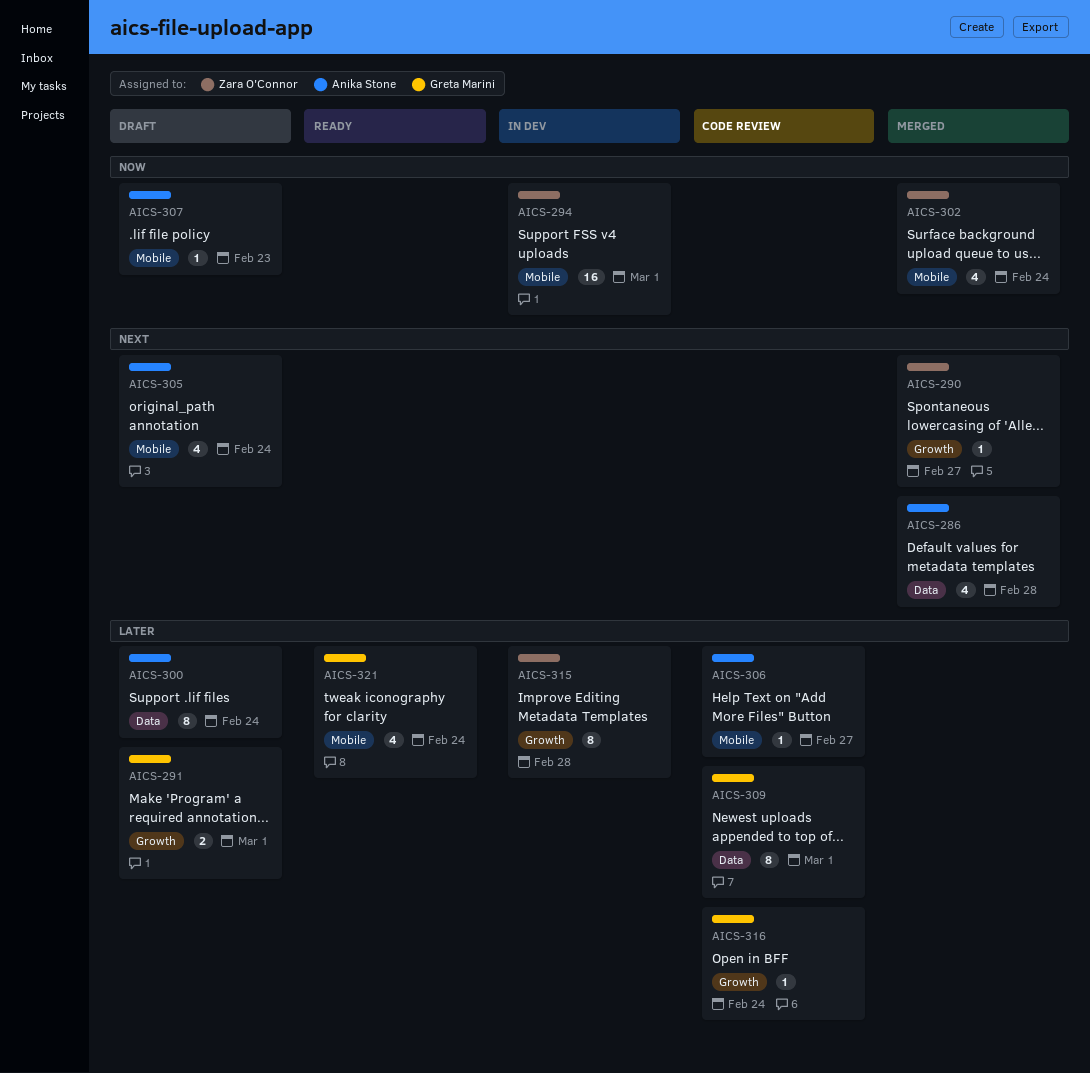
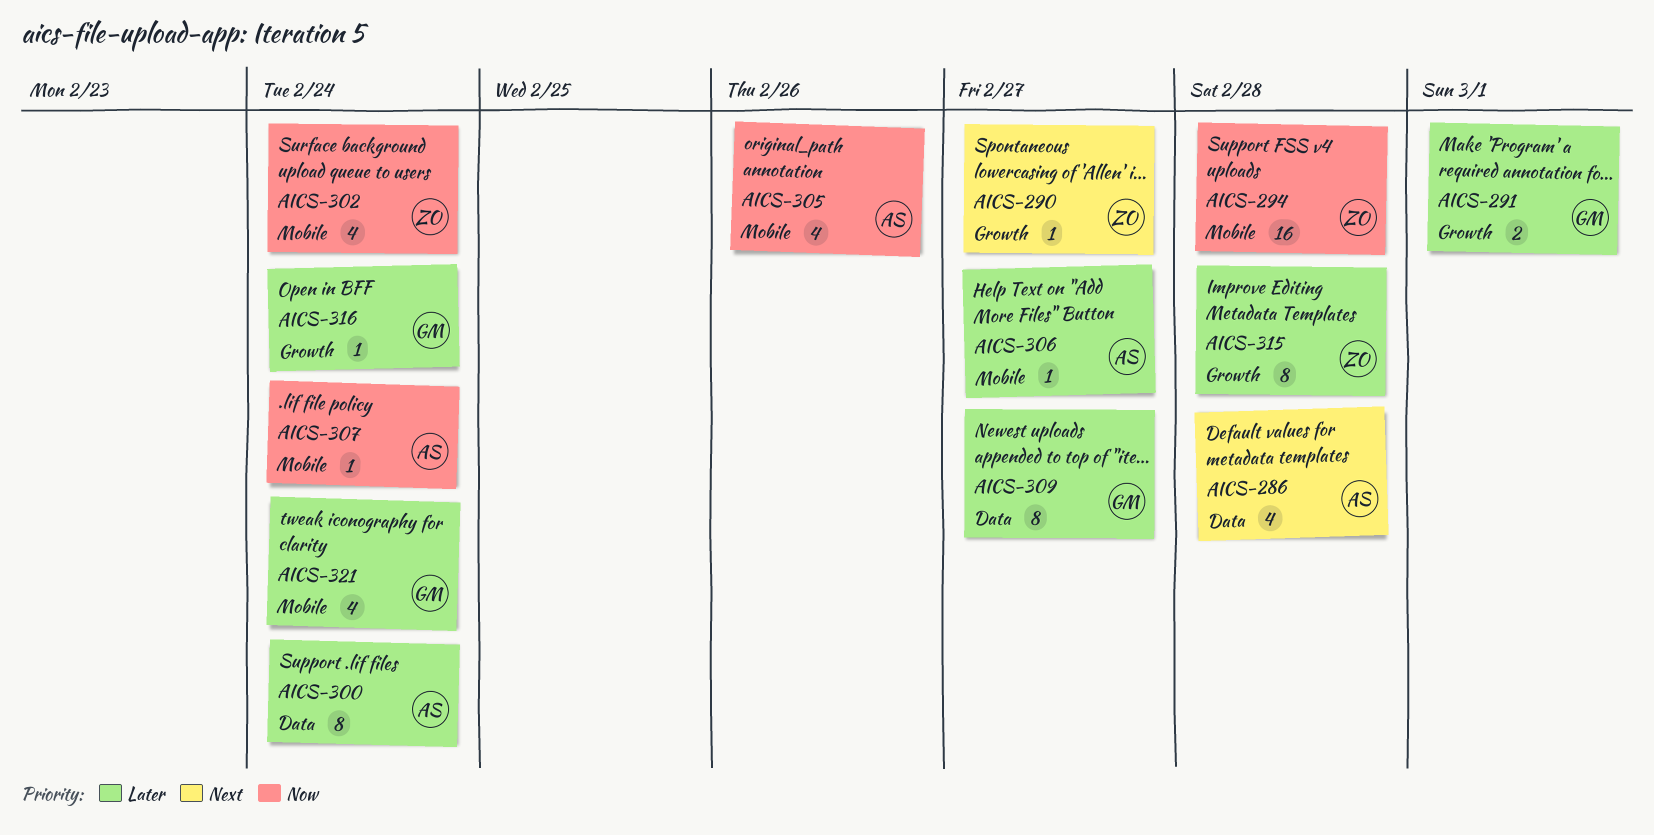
AICS-294, due: Mar 1 -> Feb 28
AICS-305, priority: Next -> Now
AICS-305, due: Feb 24 -> Feb 26
AICS-307, due: Feb 23 -> Feb 24
AICS-309, due: Mar 1 -> Feb 27

